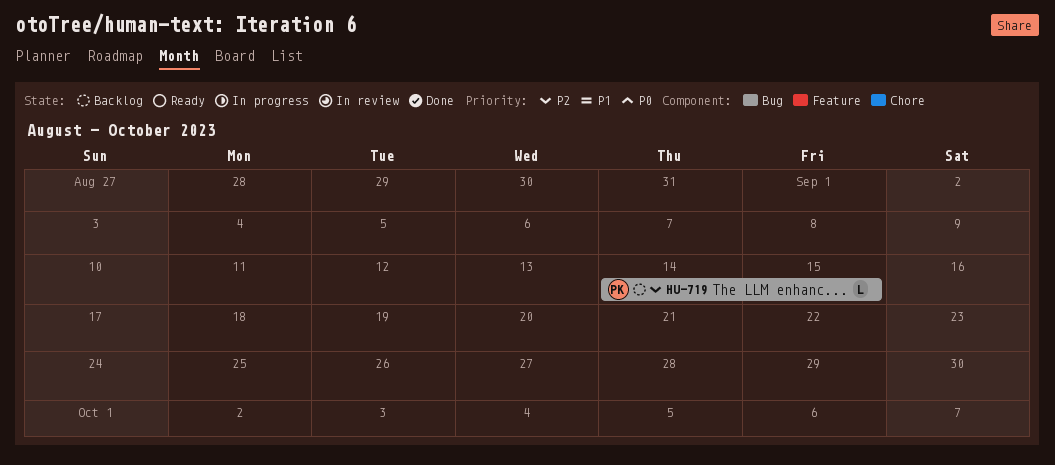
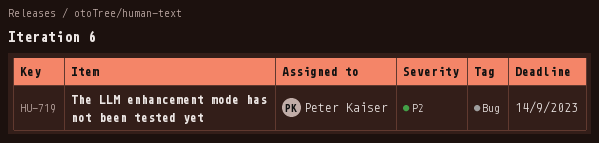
HU-719, due: Sep 15 -> Sep 14

